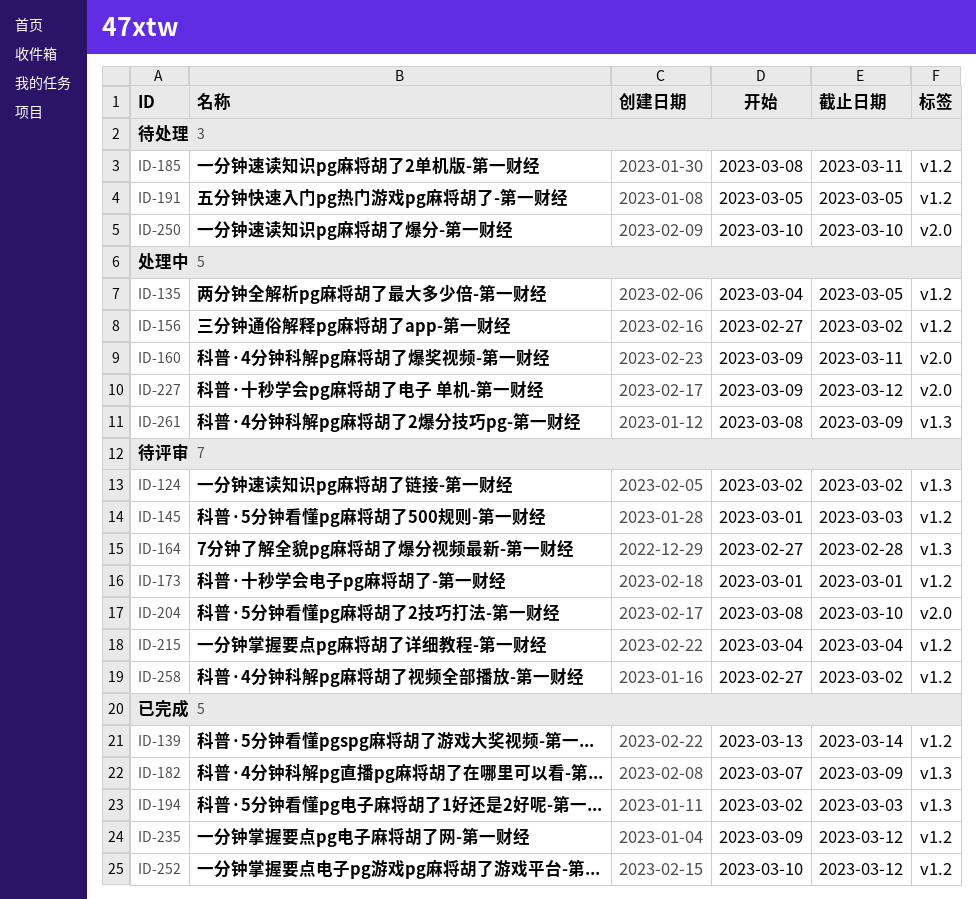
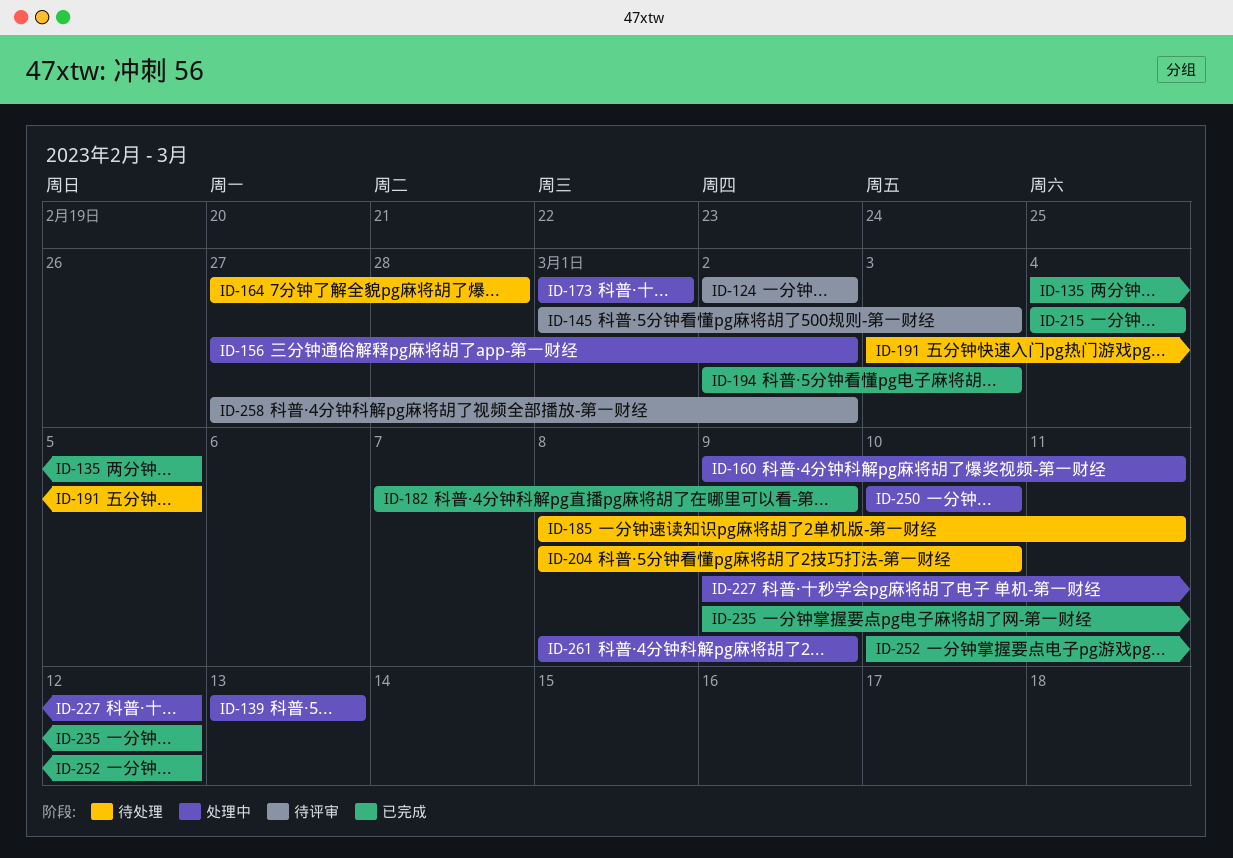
ID-135, status: 处理中 -> 已完成
ID-139, status: 已完成 -> 处理中
ID-139, due: Mar 14 -> Mar 13
ID-164, status: 待评审 -> 待处理
ID-173, status: 待评审 -> 处理中
ID-191, start: Mar 5 -> Mar 3
ID-204, status: 待评审 -> 待处理
ID-215, status: 待评审 -> 已完成
ID-250, status: 待处理 -> 处理中

